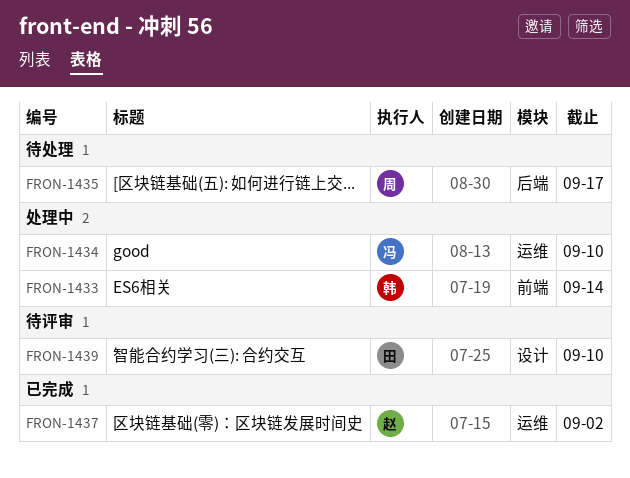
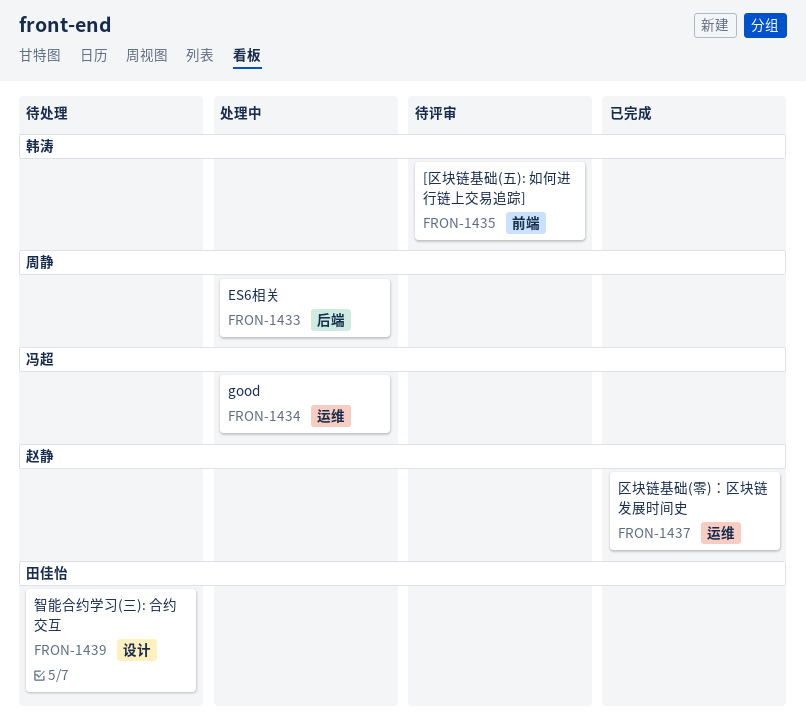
FRON-1433, owner: 韩涛 -> 周静
FRON-1433, label: 前端 -> 后端
FRON-1435, status: 待处理 -> 待评审
FRON-1435, owner: 周静 -> 韩涛
FRON-1435, label: 后端 -> 前端
FRON-1439, status: 待评审 -> 待处理

